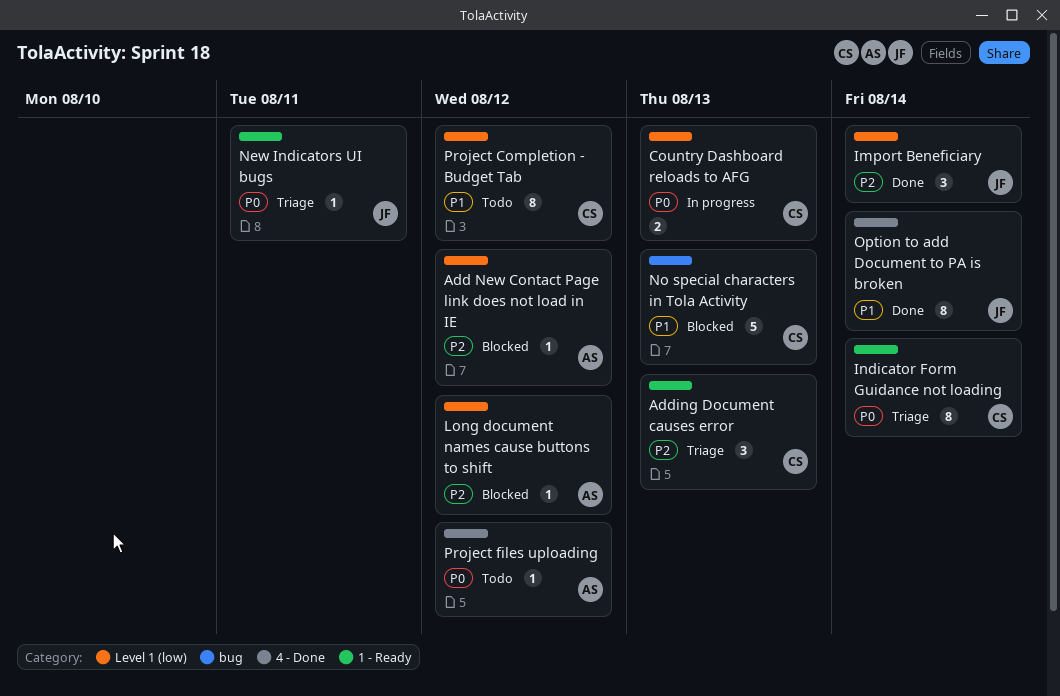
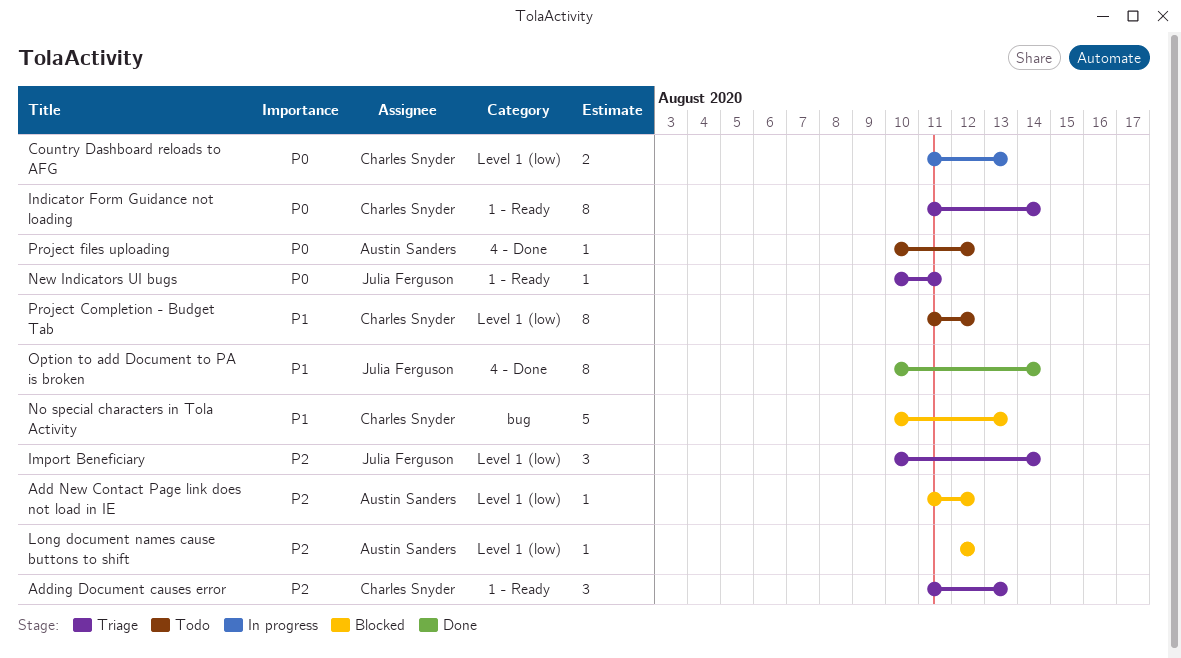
Import Beneficiary, status: Done -> Triage

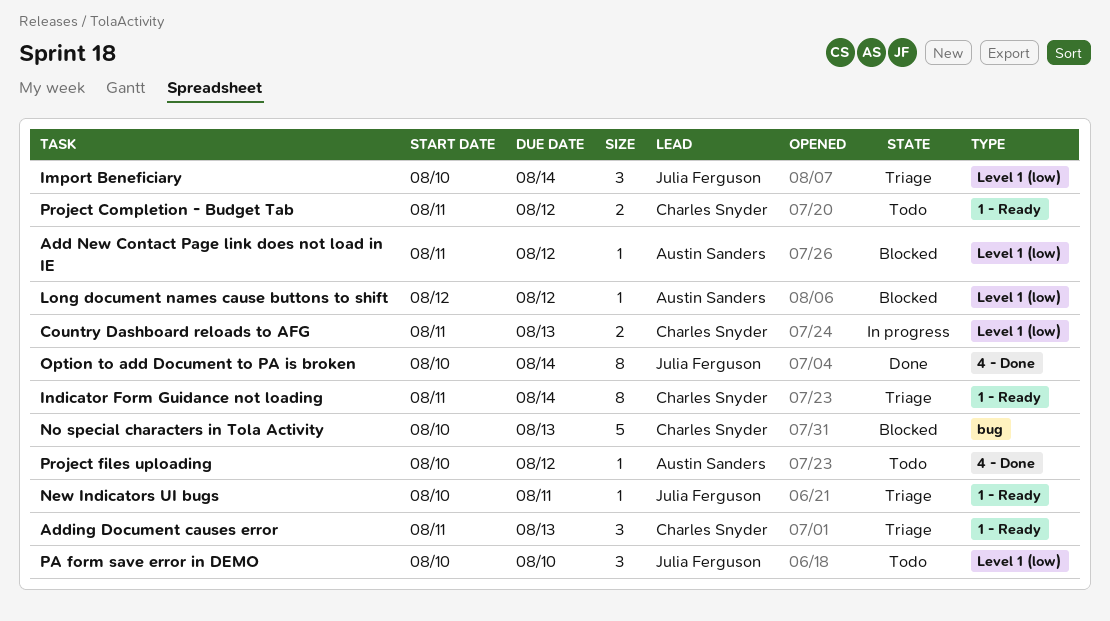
PA form save error in DEMO: none -> present
Project Completion - Budget Tab, label: Level 1 (low) -> 1 - Ready
Project Completion - Budget Tab, estimate: 8 -> 2

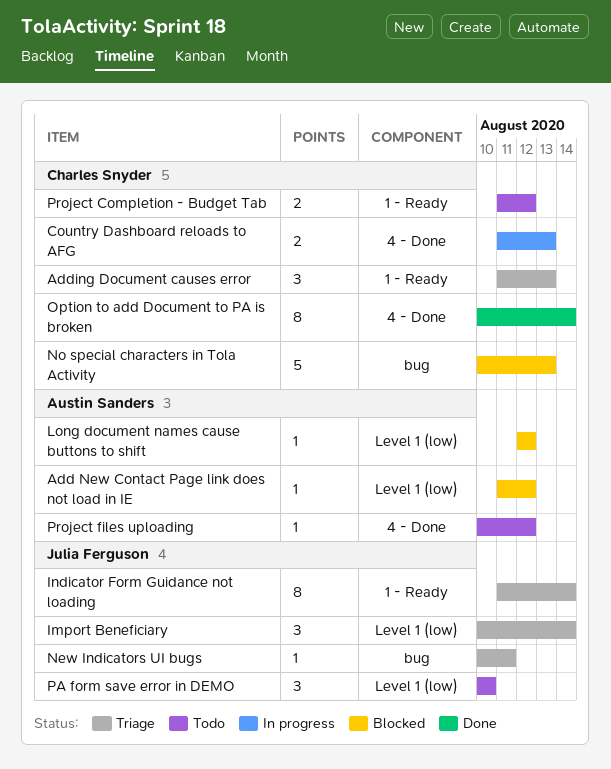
Country Dashboard reloads to AFG, label: Level 1 (low) -> 4 - Done
Indicator Form Guidance not loading, owner: Charles Snyder -> Julia Ferguson
New Indicators UI bugs, label: 1 - Ready -> bug
Option to add Document to PA is broken, owner: Julia Ferguson -> Charles Snyder

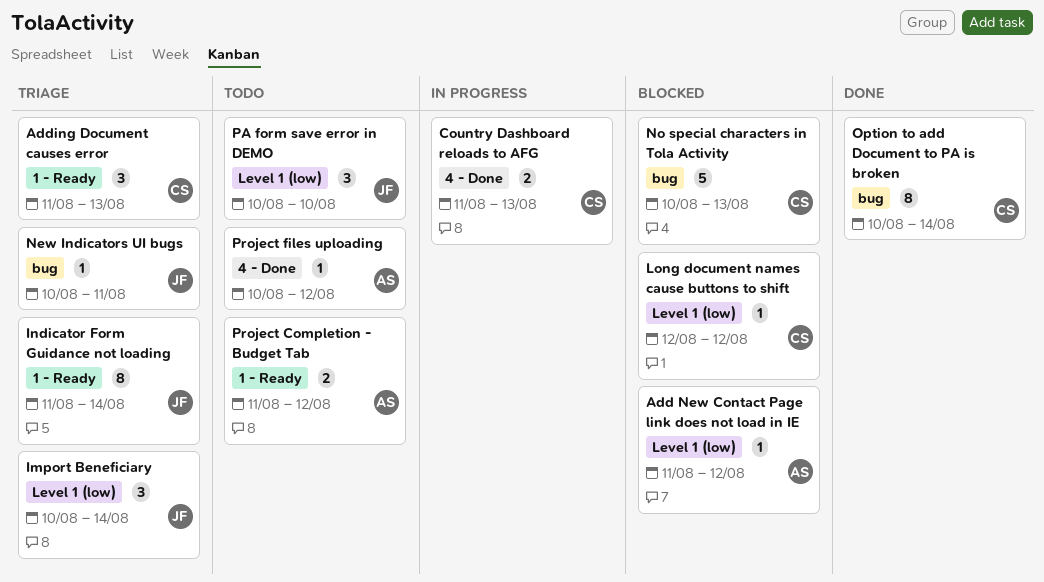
Long document names cause buttons to shift, owner: Austin Sanders -> Charles Snyder
Option to add Document to PA is broken, label: 4 - Done -> bug
Project Completion - Budget Tab, owner: Charles Snyder -> Austin Sanders

